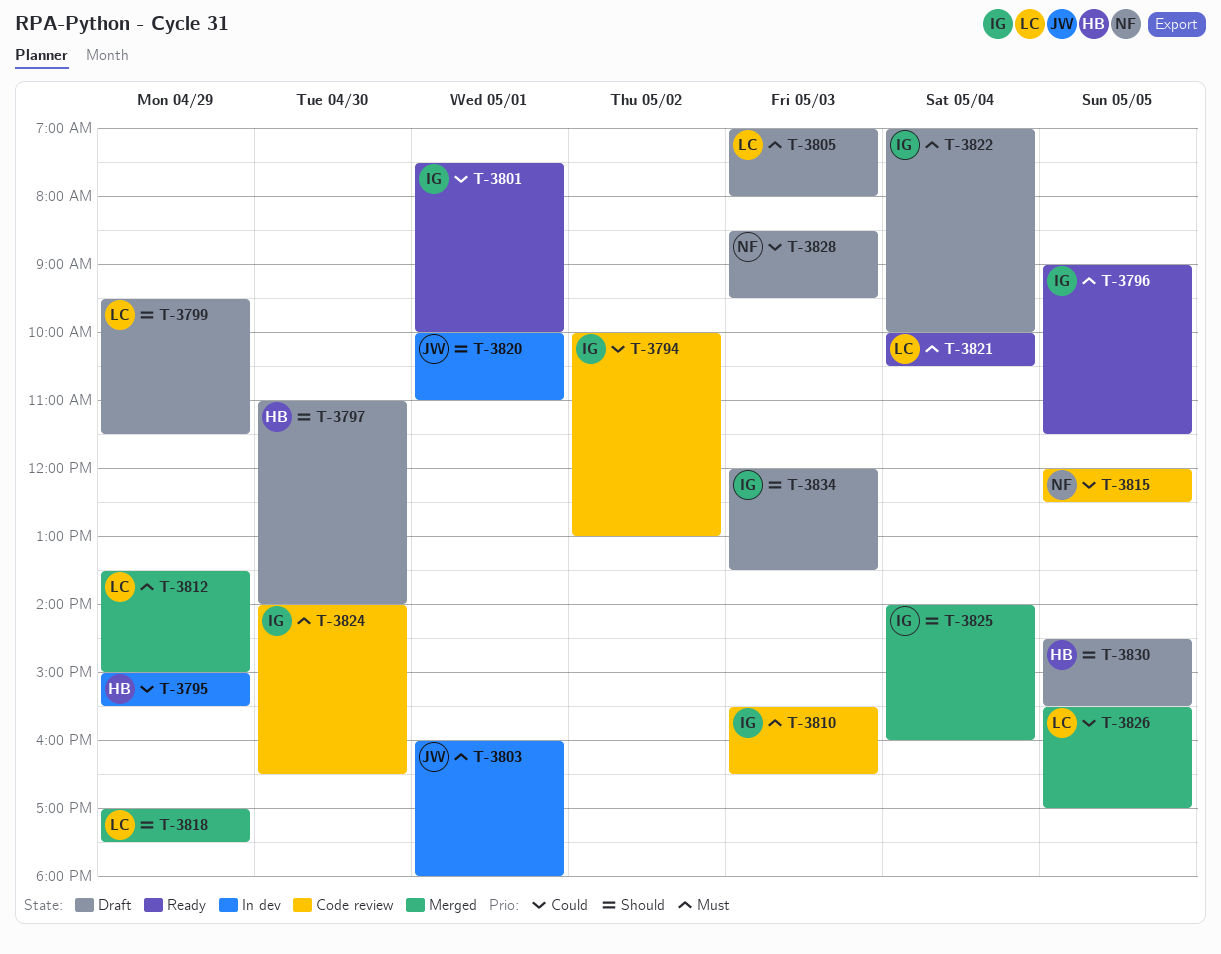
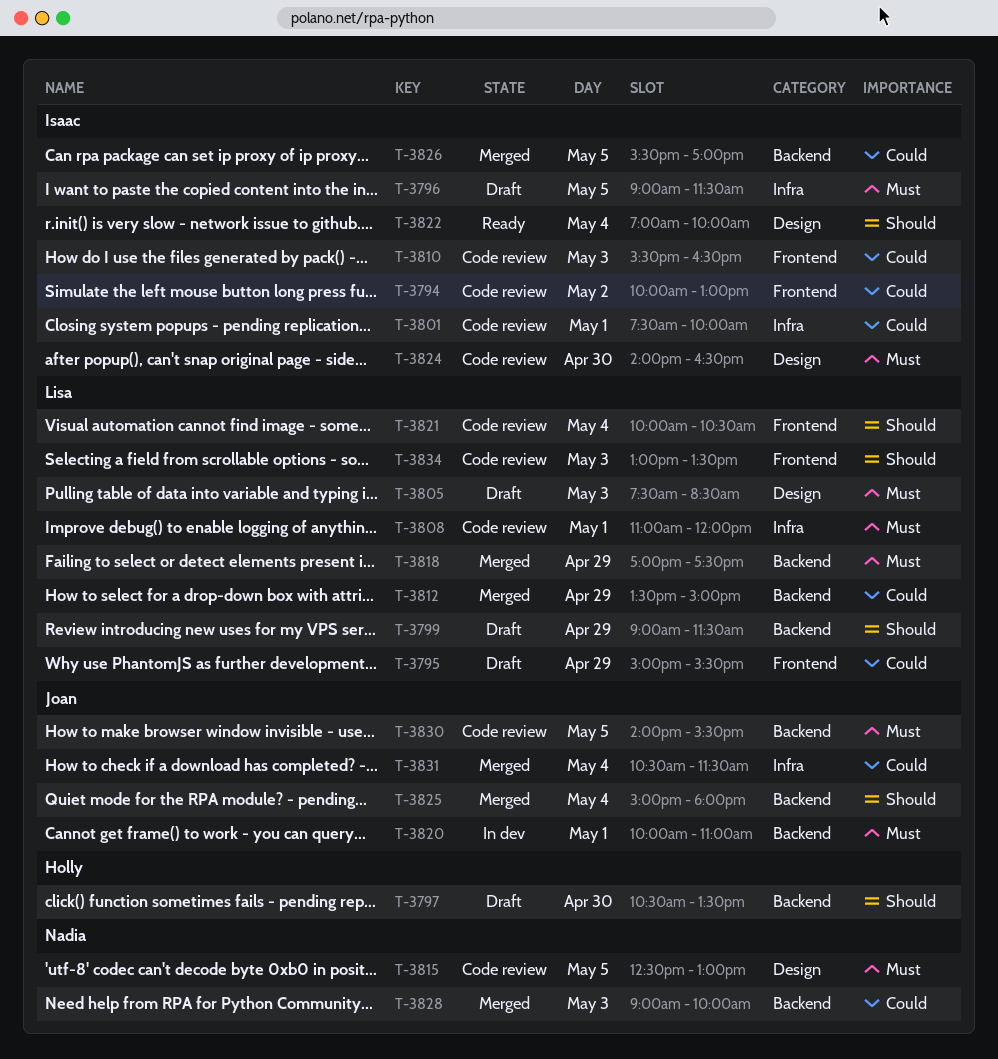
T-3795, status: In dev -> Draft
T-3795, owner: Holly -> Lisa
T-3796, status: Ready -> Draft
T-3797, begins: 11:00 -> 10:30
T-3797, ends: 14:00 -> 13:30
T-3799, begins: 09:30 -> 09:00
T-3801, status: Ready -> Code review
T-3803: present -> none
T-3805, begins: 07:00 -> 07:30
T-3805, ends: 08:00 -> 08:30
T-3808: none -> present
T-3810, priority: Must -> Could
T-3812, priority: Must -> Could
T-3815, priority: Could -> Must
T-3815, begins: 12:00 -> 12:30
T-3815, ends: 12:30 -> 13:00
T-3818, priority: Should -> Must
T-3820, priority: Should -> Must
T-3821, status: Ready -> Code review
T-3821, priority: Must -> Should
T-3822, status: Draft -> Ready
T-3822, priority: Must -> Should
T-3825, owner: Isaac -> Joan
T-3825, begins: 14:00 -> 15:00
T-3825, ends: 16:00 -> 18:00
T-3826, owner: Lisa -> Isaac
T-3828, status: Draft -> Merged
T-3828, begins: 08:30 -> 09:00
T-3828, ends: 09:30 -> 10:00
T-3830, status: Draft -> Code review
T-3830, owner: Holly -> Joan
T-3830, priority: Should -> Must
T-3830, begins: 14:30 -> 14:00
T-3831: none -> present
T-3834, status: Draft -> Code review
T-3834, owner: Isaac -> Lisa
T-3834, begins: 12:00 -> 13:00

